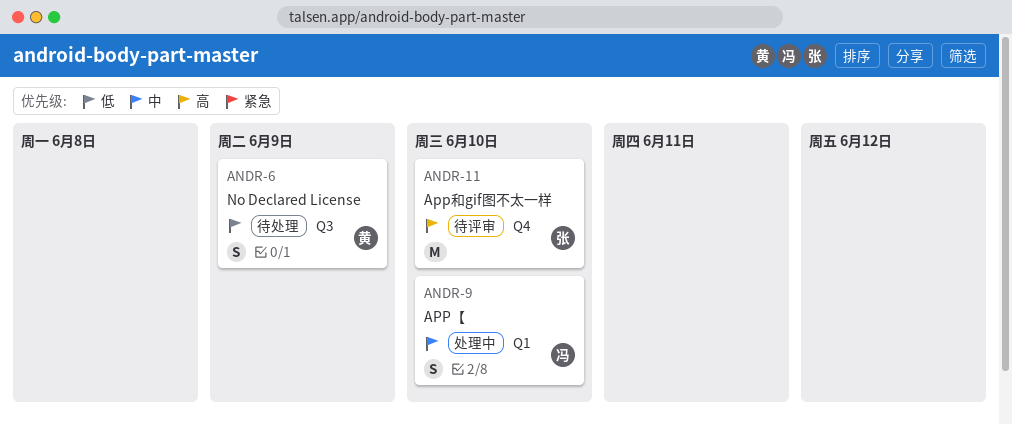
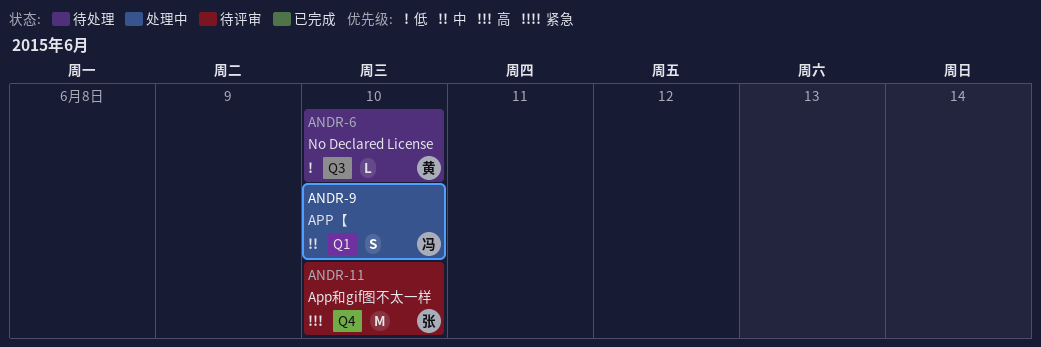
ANDR-6, estimate: S -> L
ANDR-6, due: Jun 9 -> Jun 10

